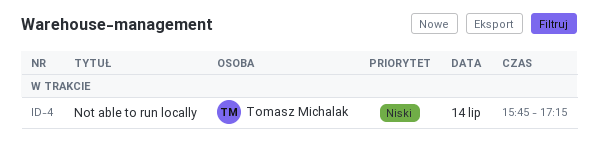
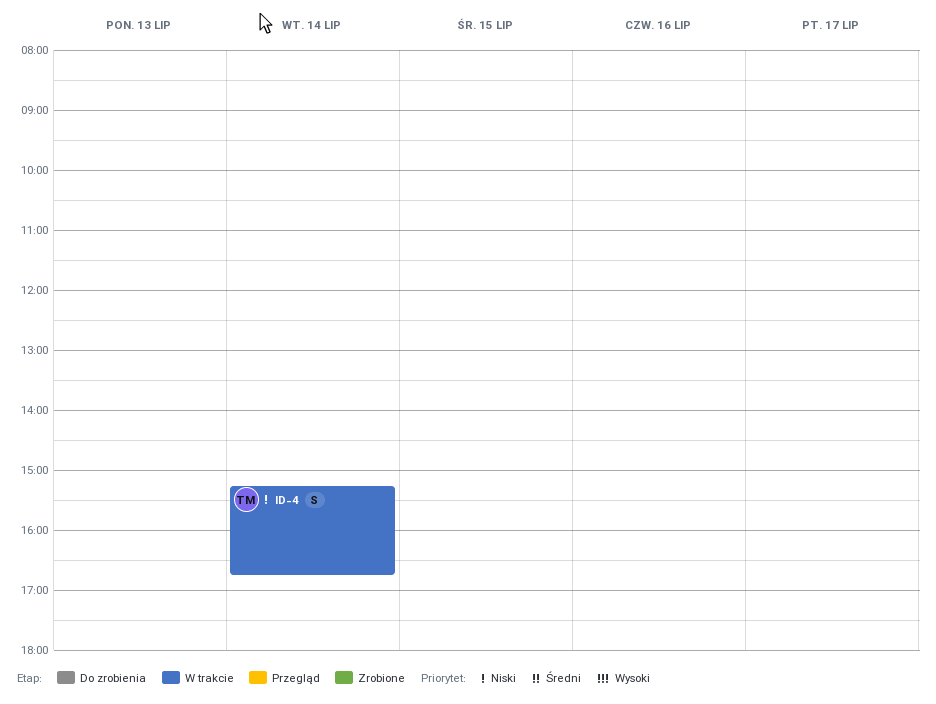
ID-4, begins: 15:45 -> 15:15
ID-4, ends: 17:15 -> 16:45

